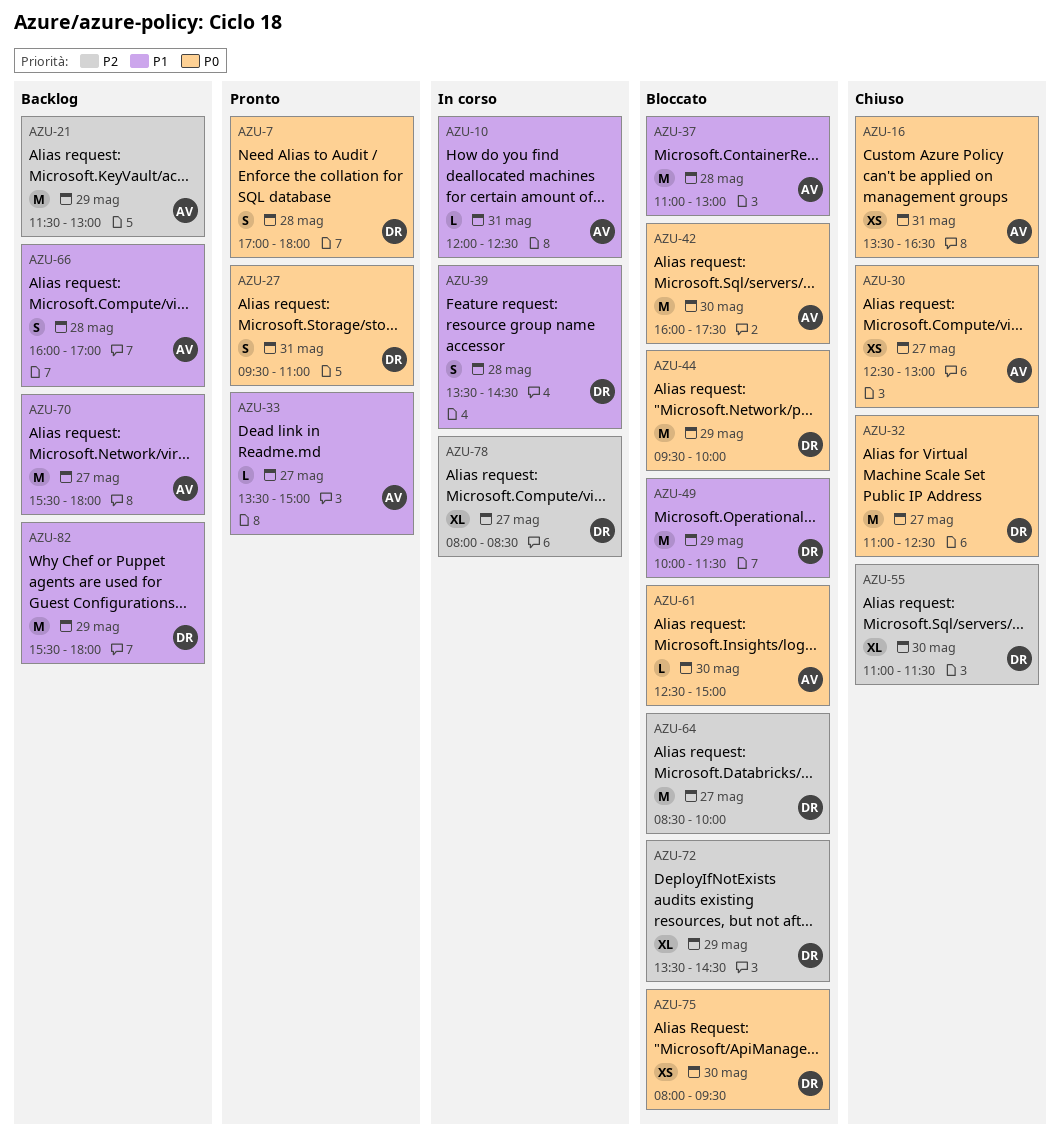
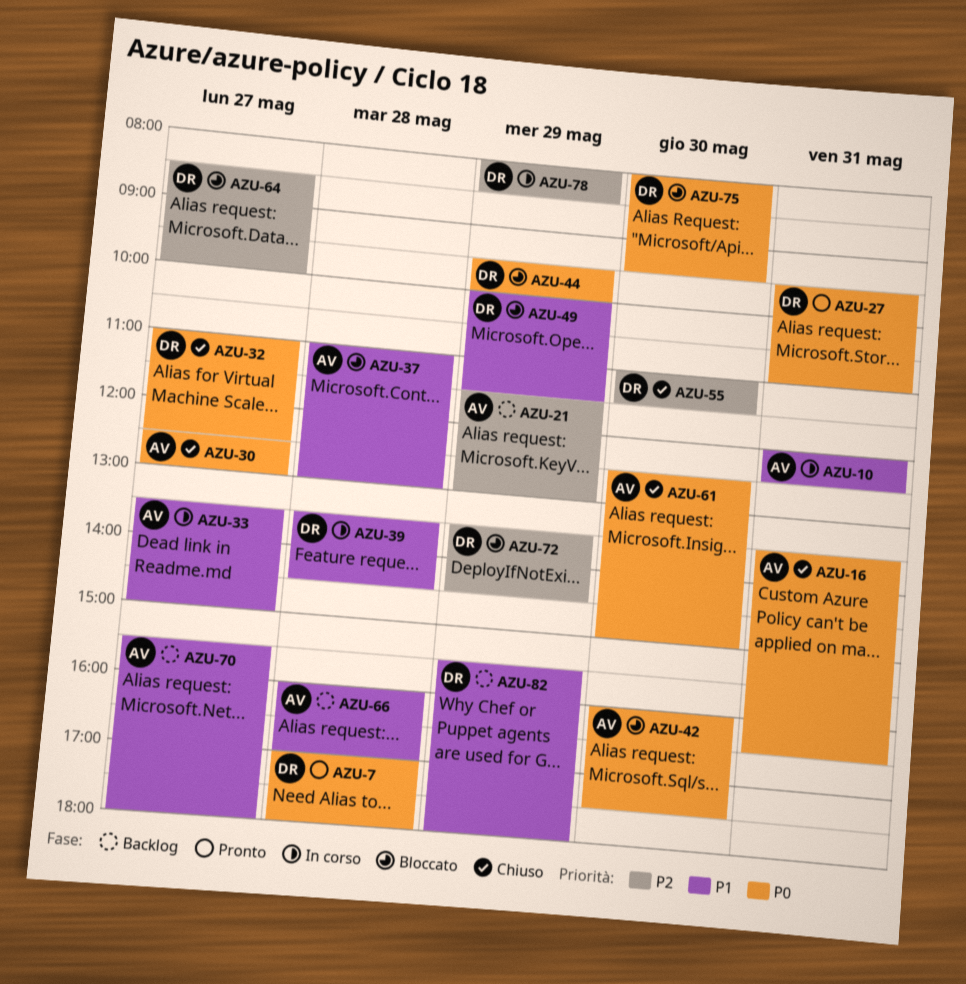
AZU-33, status: Pronto -> In corso
AZU-61, status: Bloccato -> Chiuso
AZU-78, day: May 27 -> May 29

